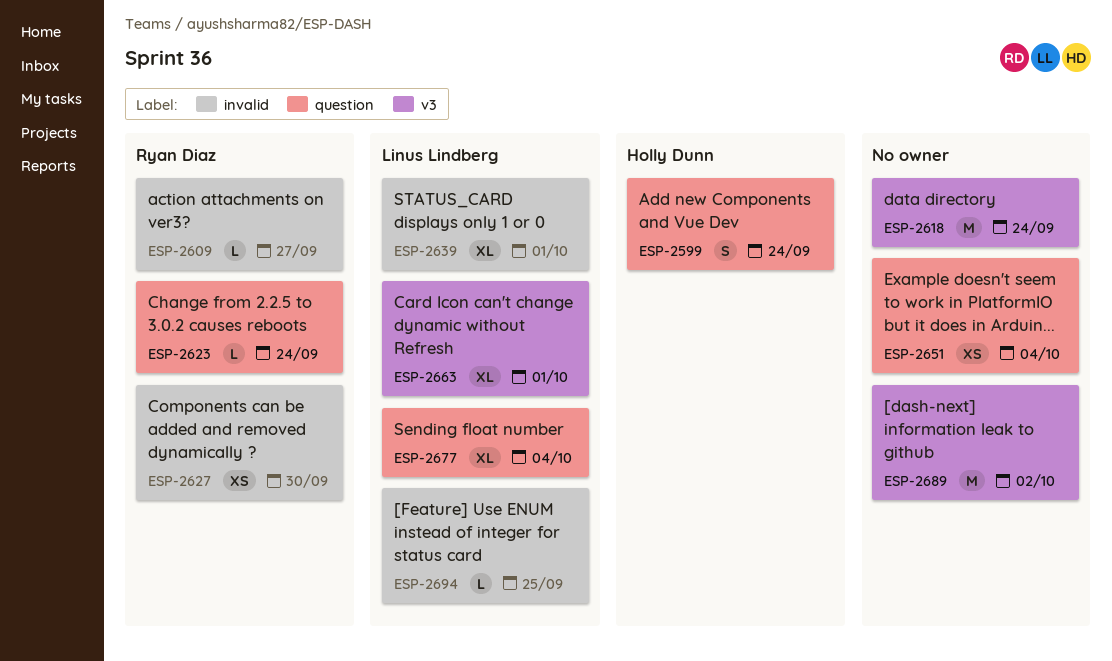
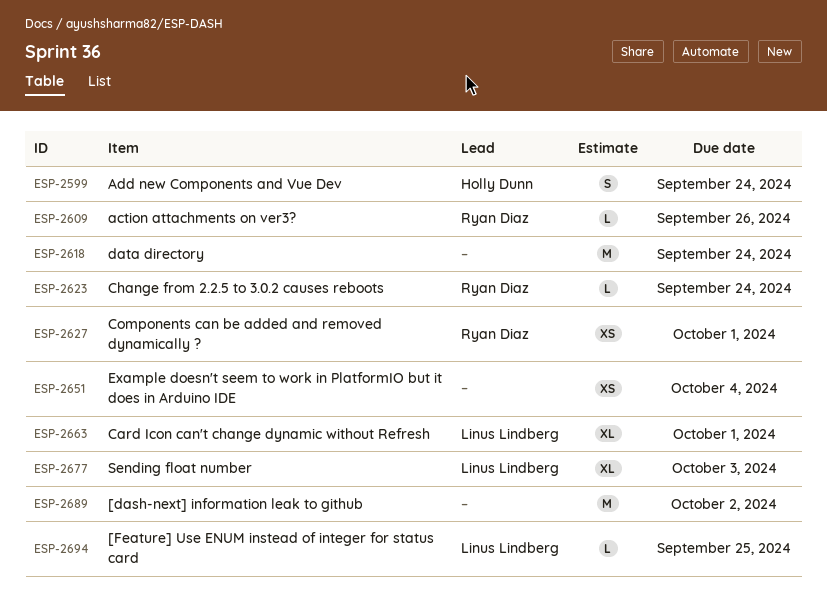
ESP-2609, due: Sep 27 -> Sep 26
ESP-2627, due: Sep 30 -> Oct 1
ESP-2639: present -> none
ESP-2677, due: Oct 4 -> Oct 3

